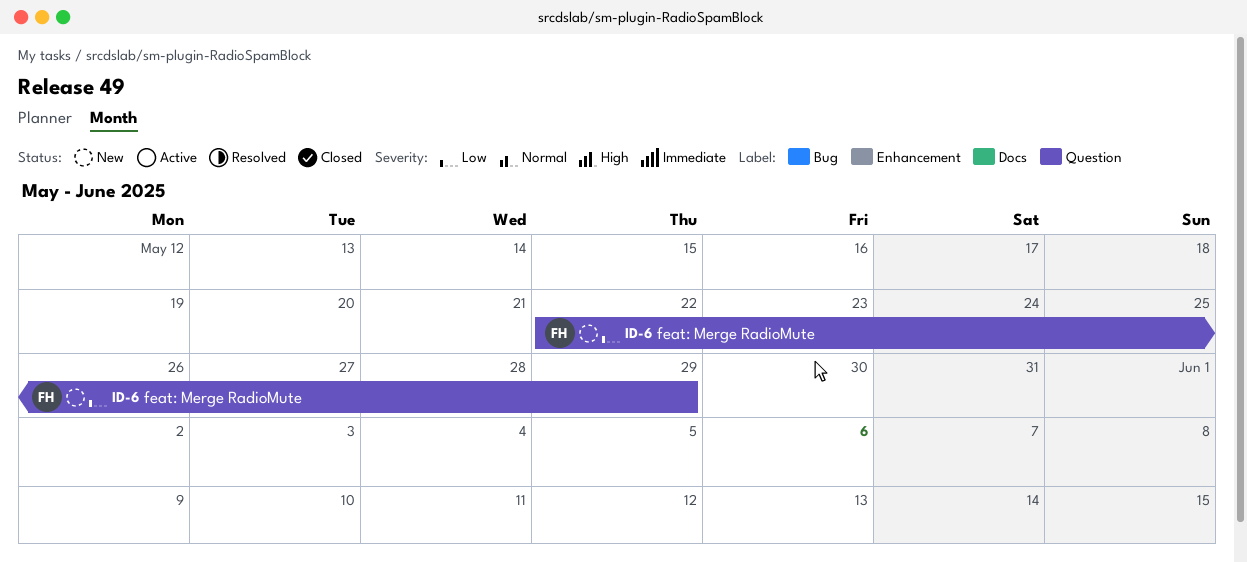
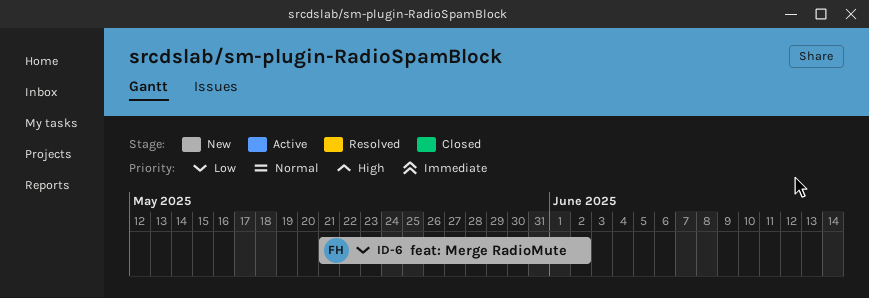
ID-6, start: May 22 -> May 21
ID-6, due: May 29 -> Jun 2

